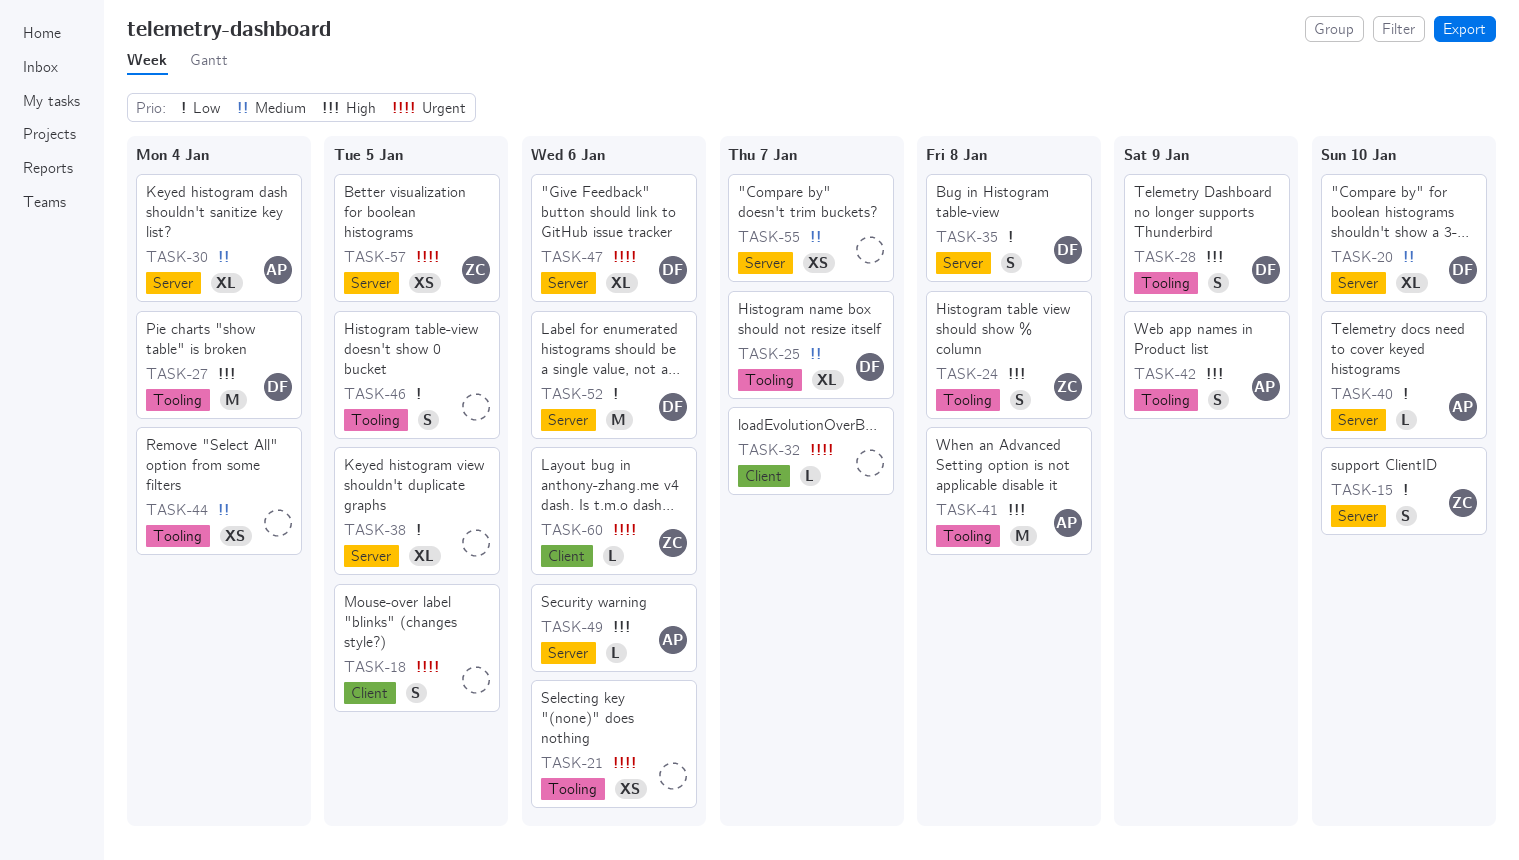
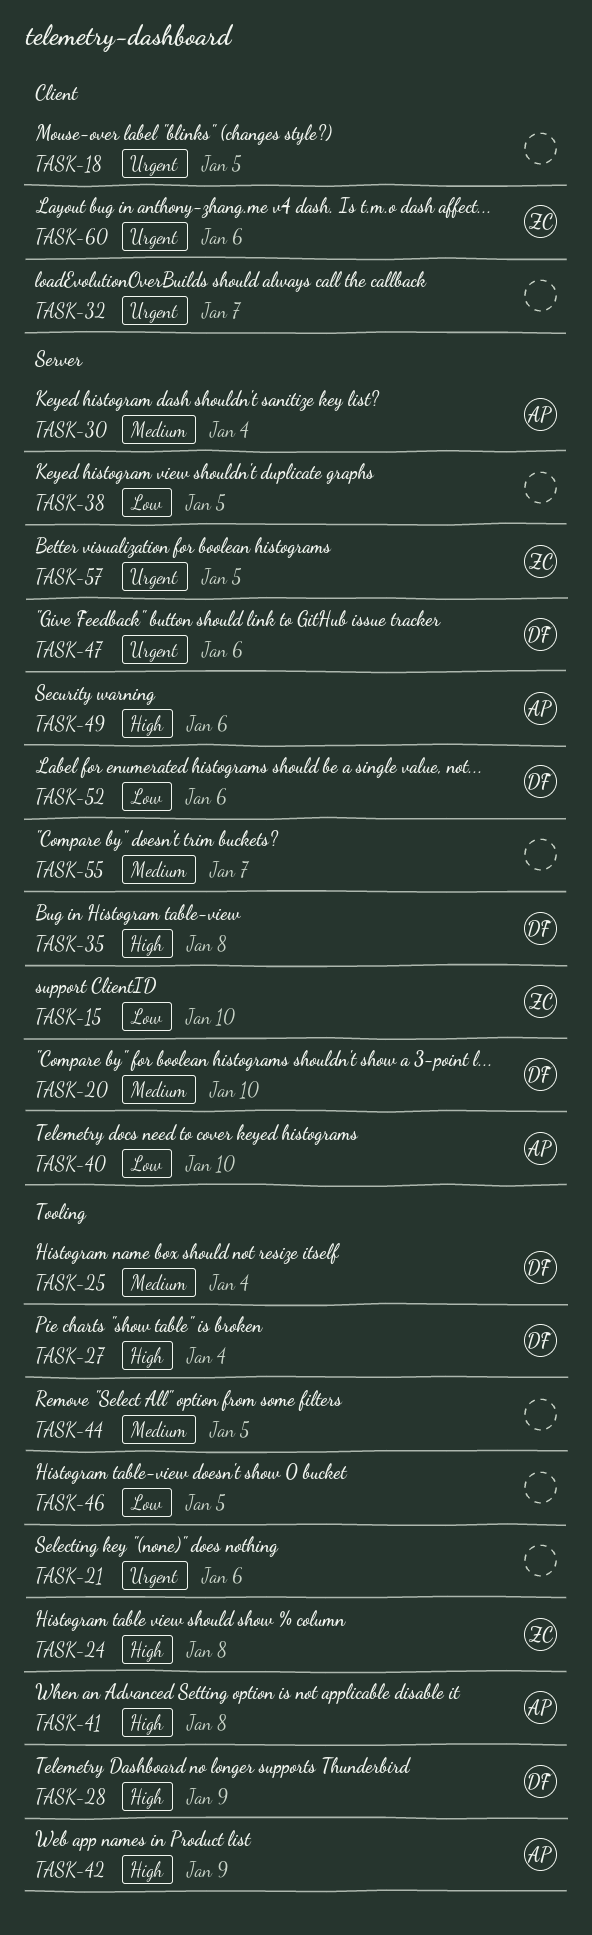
TASK-25, due: Jan 7 -> Jan 4
TASK-35, priority: Low -> High
TASK-44, due: Jan 4 -> Jan 5

